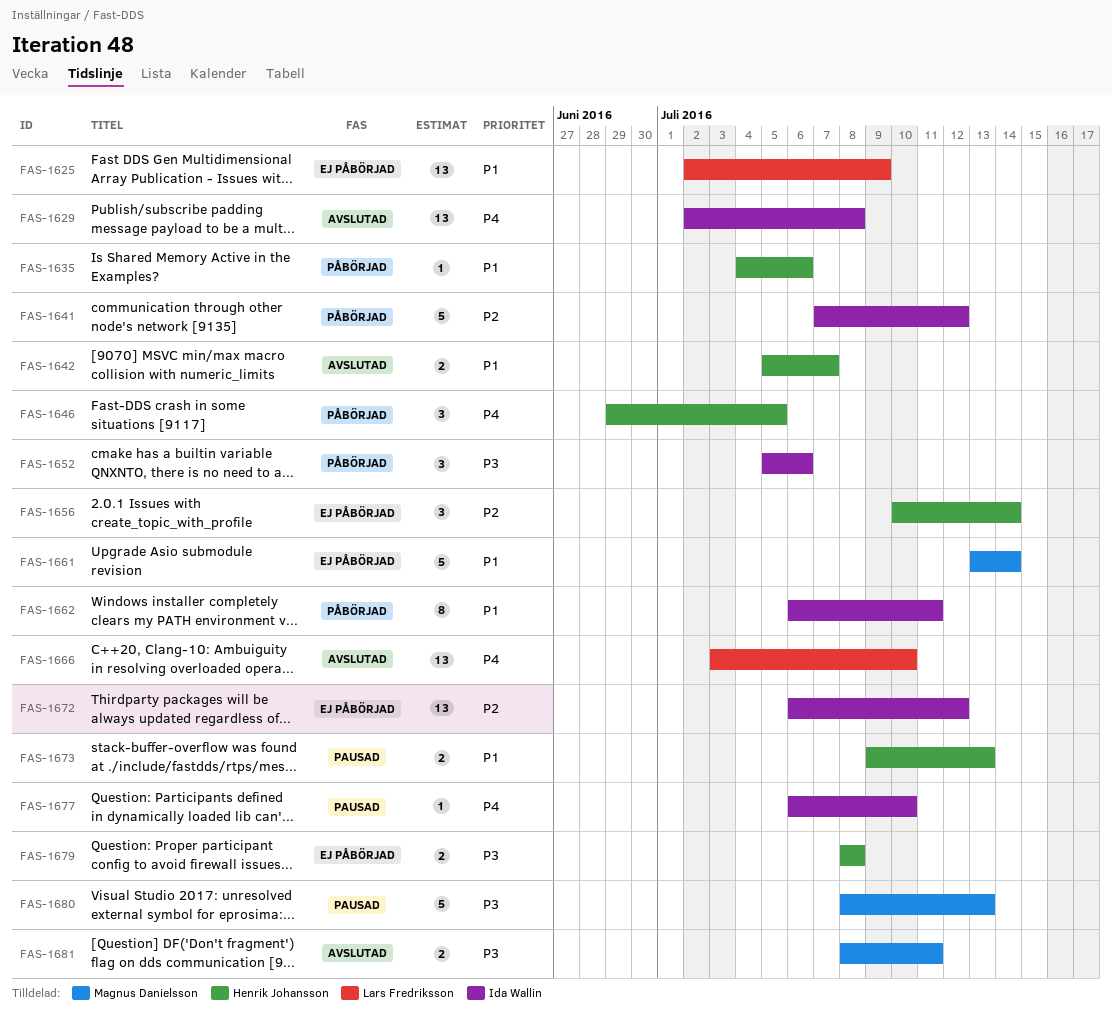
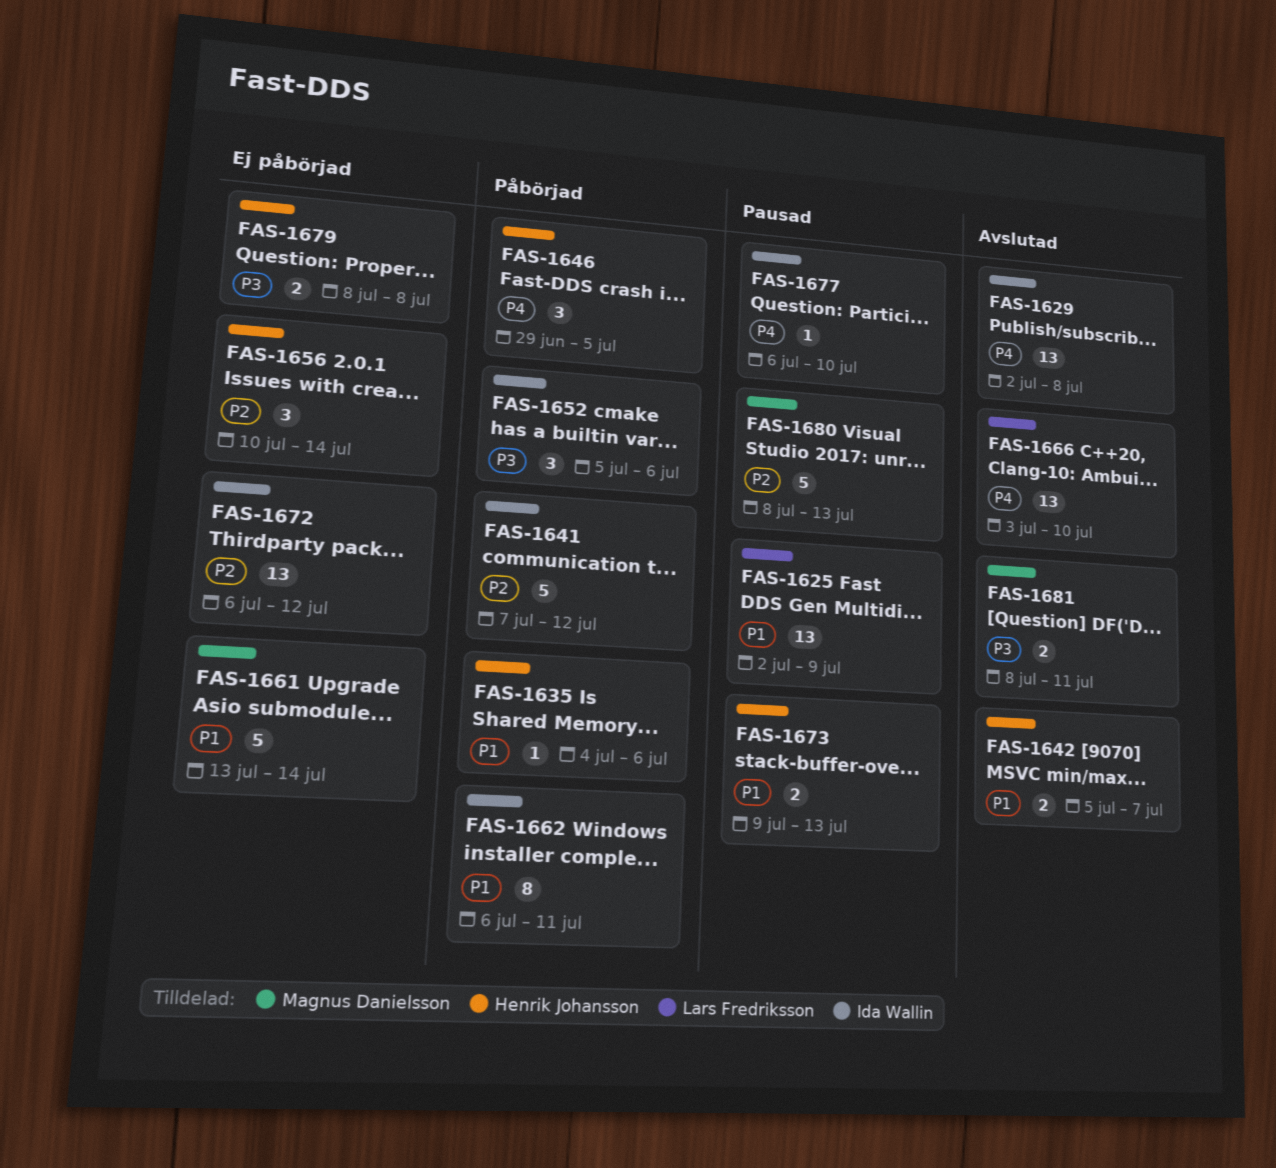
FAS-1625, status: Ej påbörjad -> Pausad
FAS-1680, priority: P3 -> P2

